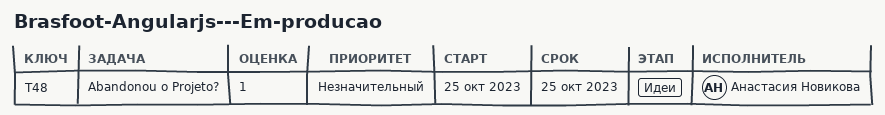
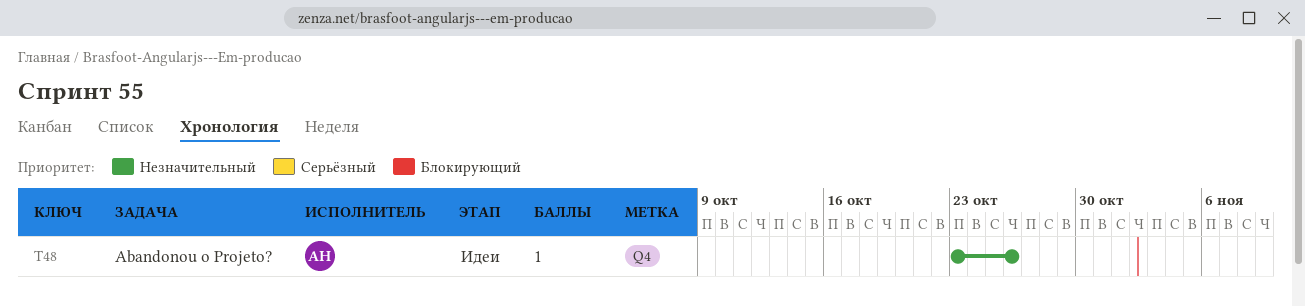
T48, start: Oct 25 -> Oct 23
T48, due: Oct 25 -> Oct 26

